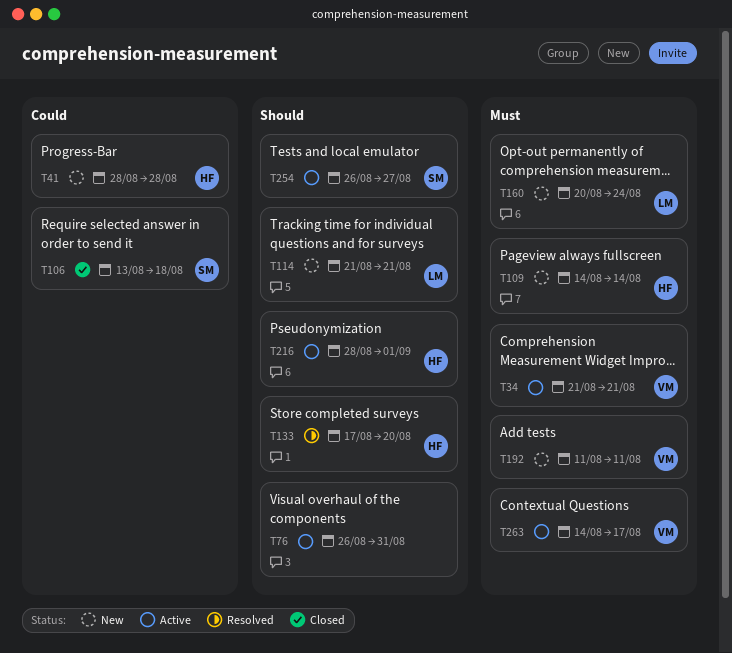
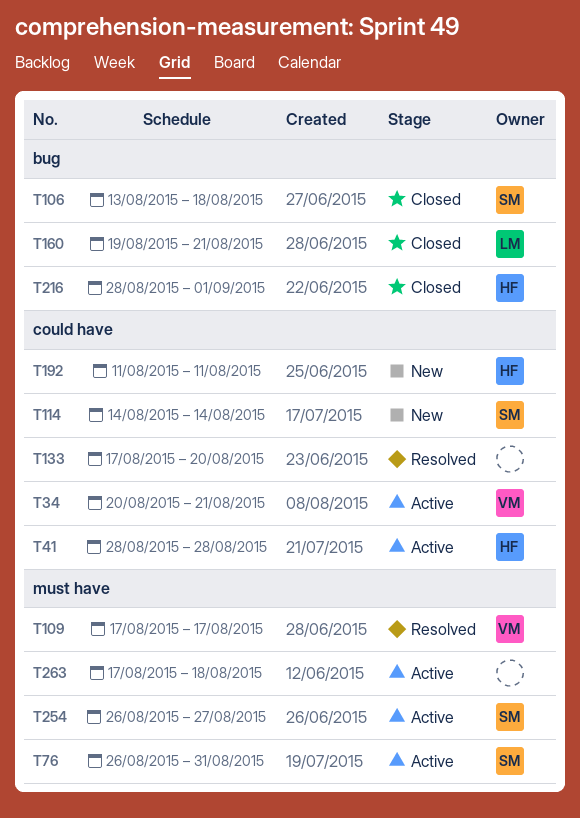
T34, start: Aug 21 -> Aug 20
T41, status: New -> Active
T76, owner: none -> SM
T109, status: New -> Resolved
T109, owner: HF -> VM
T109, start: Aug 14 -> Aug 17
T109, due: Aug 14 -> Aug 17
T114, owner: LM -> SM
T114, start: Aug 21 -> Aug 14
T114, due: Aug 21 -> Aug 14
T133, owner: HF -> none
T160, status: New -> Closed
T160, start: Aug 20 -> Aug 19
T160, due: Aug 24 -> Aug 21
T192, owner: VM -> HF
T216, status: Active -> Closed
T263, owner: VM -> none
T263, start: Aug 14 -> Aug 17
T263, due: Aug 17 -> Aug 18

